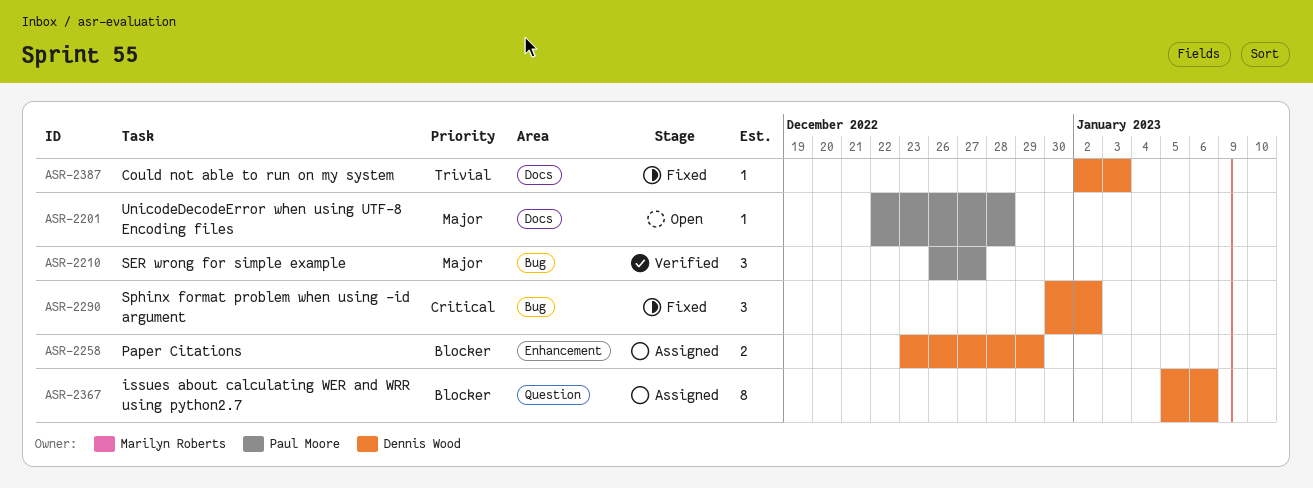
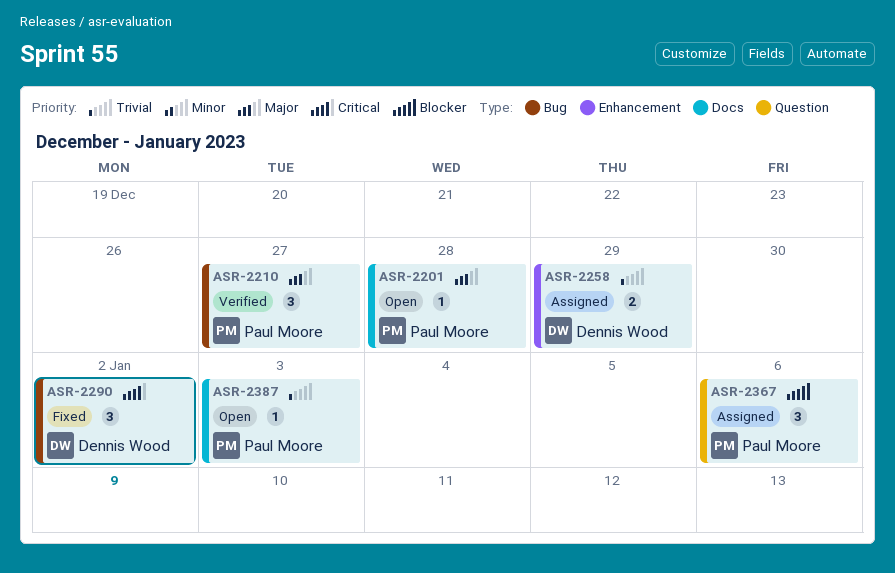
ASR-2258, priority: Blocker -> Trivial
ASR-2367, owner: Dennis Wood -> Paul Moore
ASR-2367, estimate: 8 -> 3
ASR-2387, status: Fixed -> Open
ASR-2387, owner: Dennis Wood -> Paul Moore

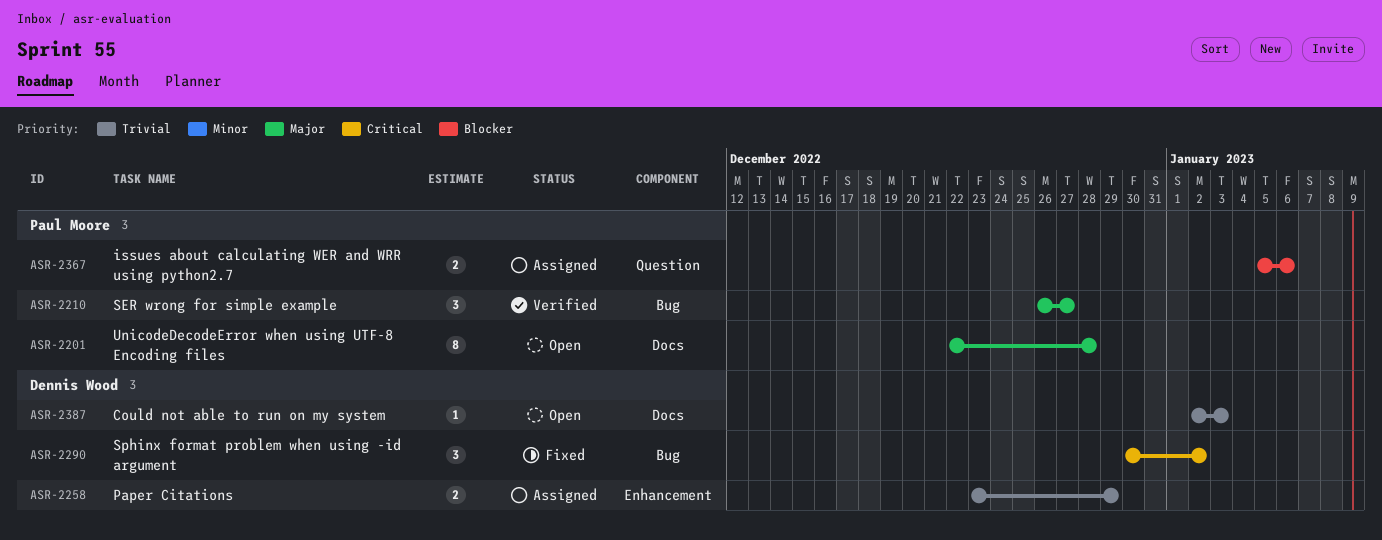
ASR-2201, estimate: 1 -> 8
ASR-2367, estimate: 3 -> 2
ASR-2387, owner: Paul Moore -> Dennis Wood

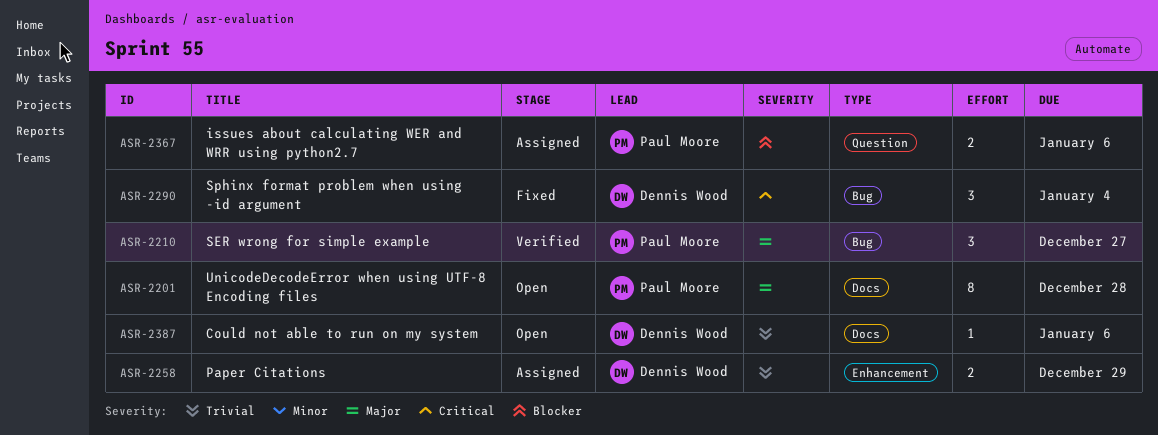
ASR-2290, due: Jan 2 -> Jan 4
ASR-2387, due: Jan 3 -> Jan 6

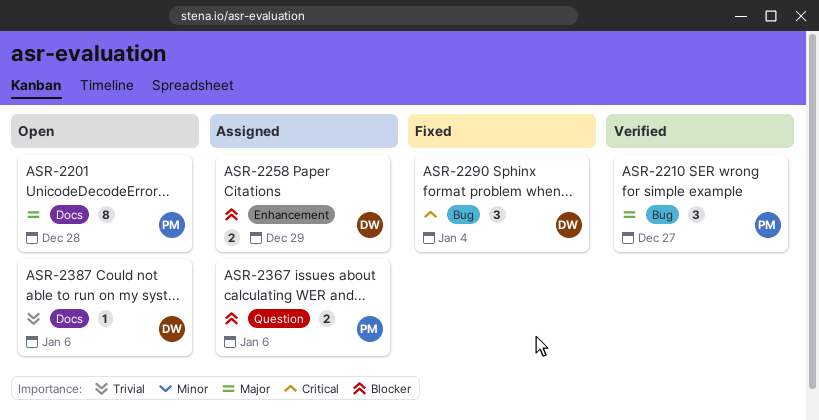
ASR-2258, priority: Trivial -> Blocker

